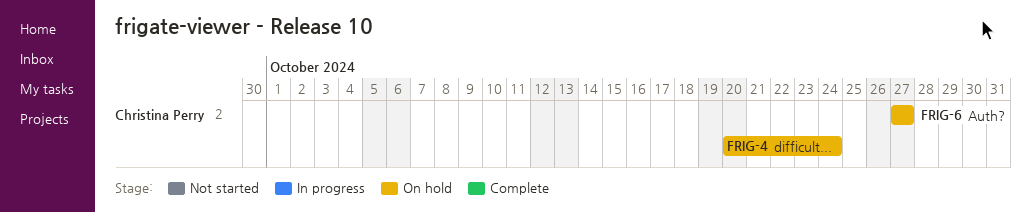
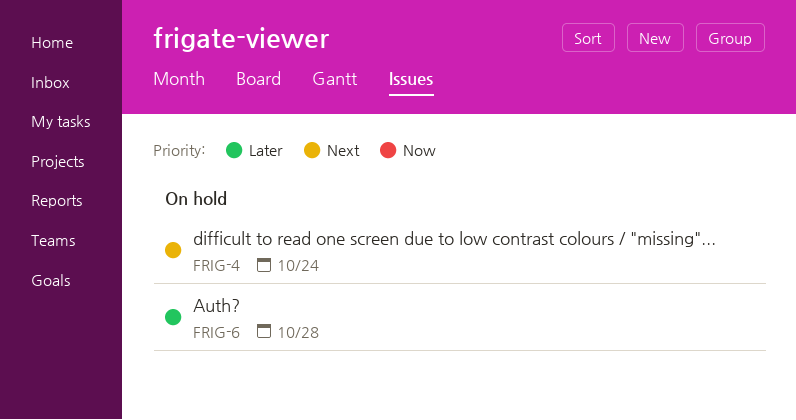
FRIG-6, due: Oct 27 -> Oct 28

